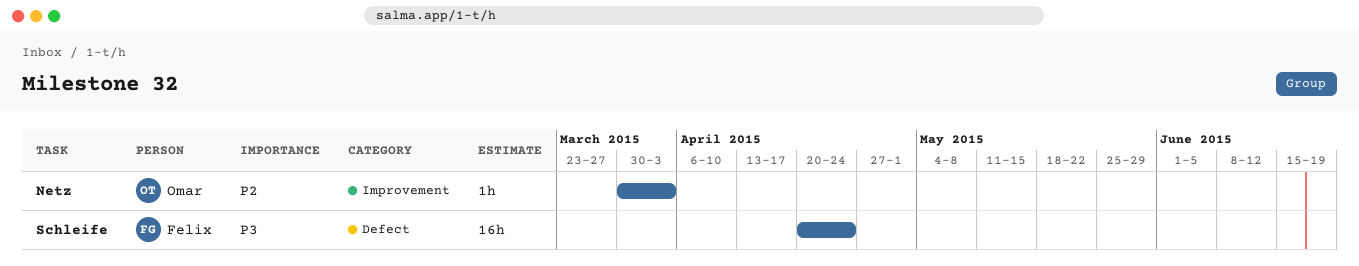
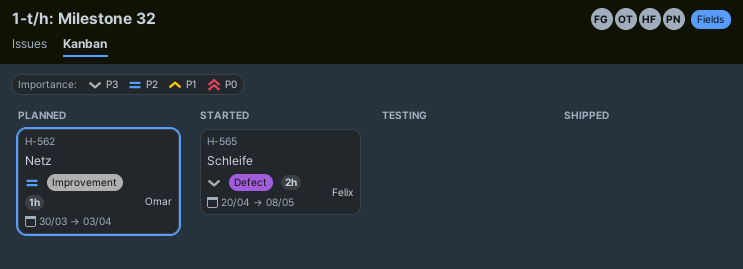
Schleife, estimate: 16h -> 2h
Schleife, due: Apr 24 -> May 8

